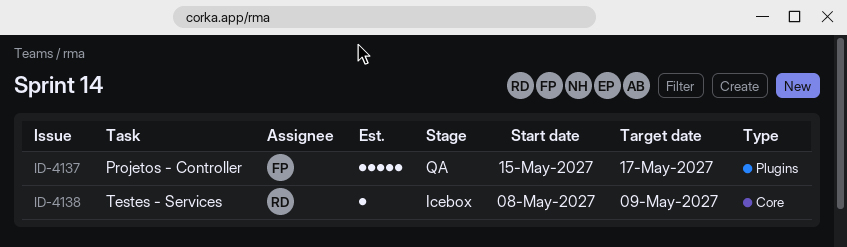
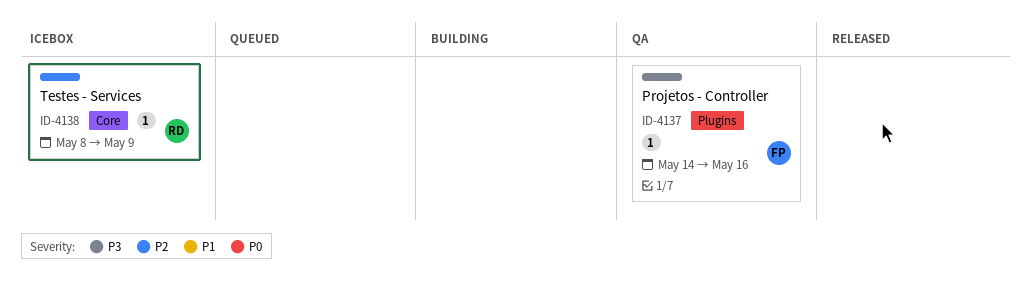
ID-4137, estimate: 5 -> 1
ID-4137, start: May 15 -> May 14
ID-4137, due: May 17 -> May 16

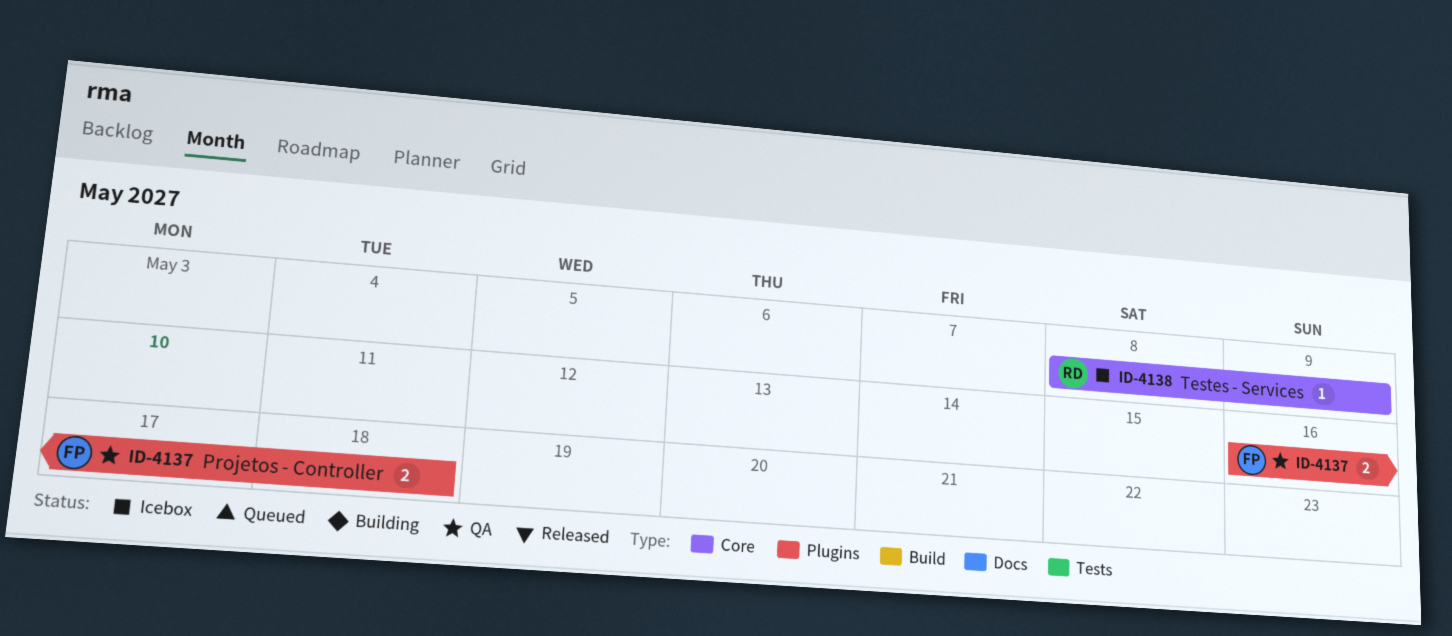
ID-4137, estimate: 1 -> 2
ID-4137, start: May 14 -> May 16
ID-4137, due: May 16 -> May 18

